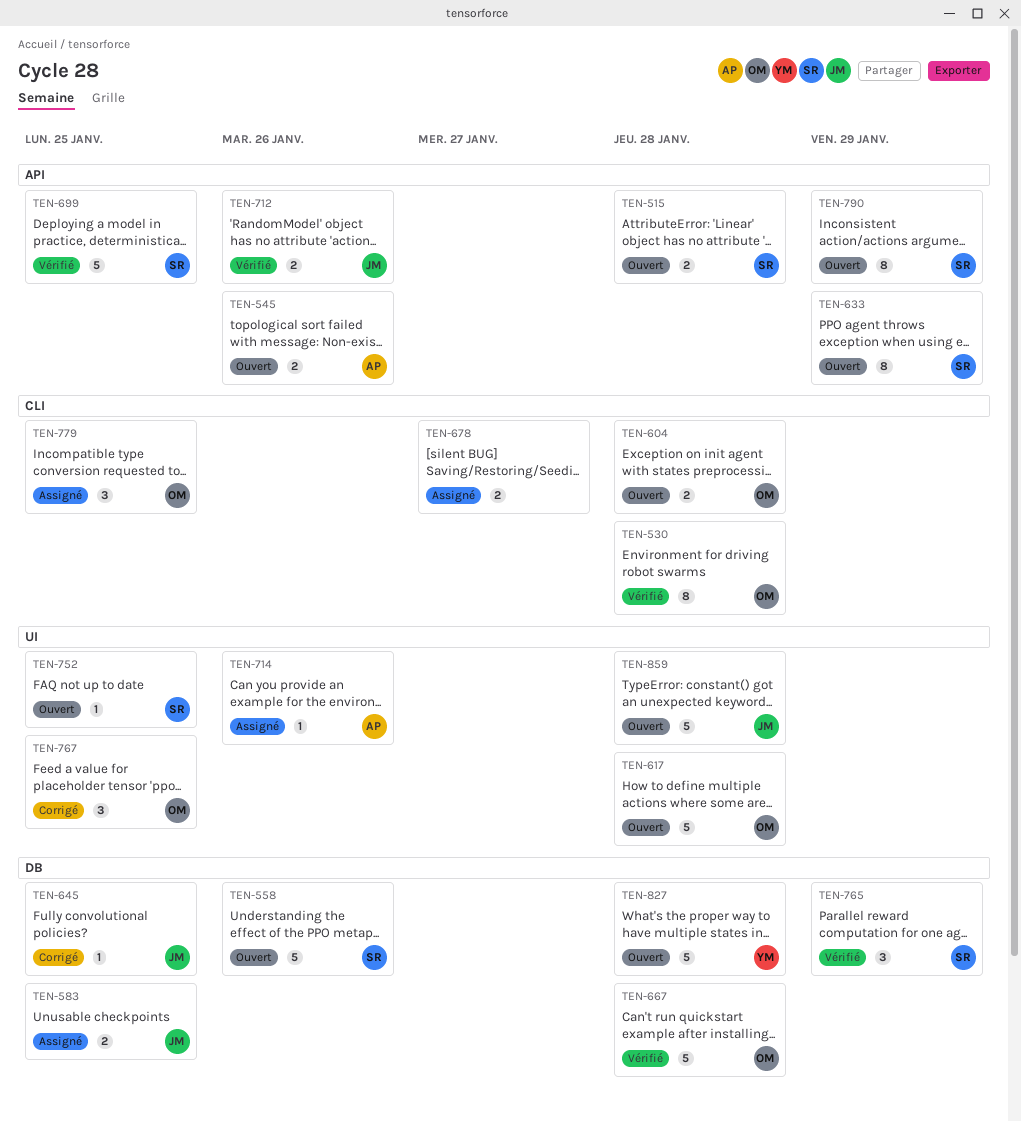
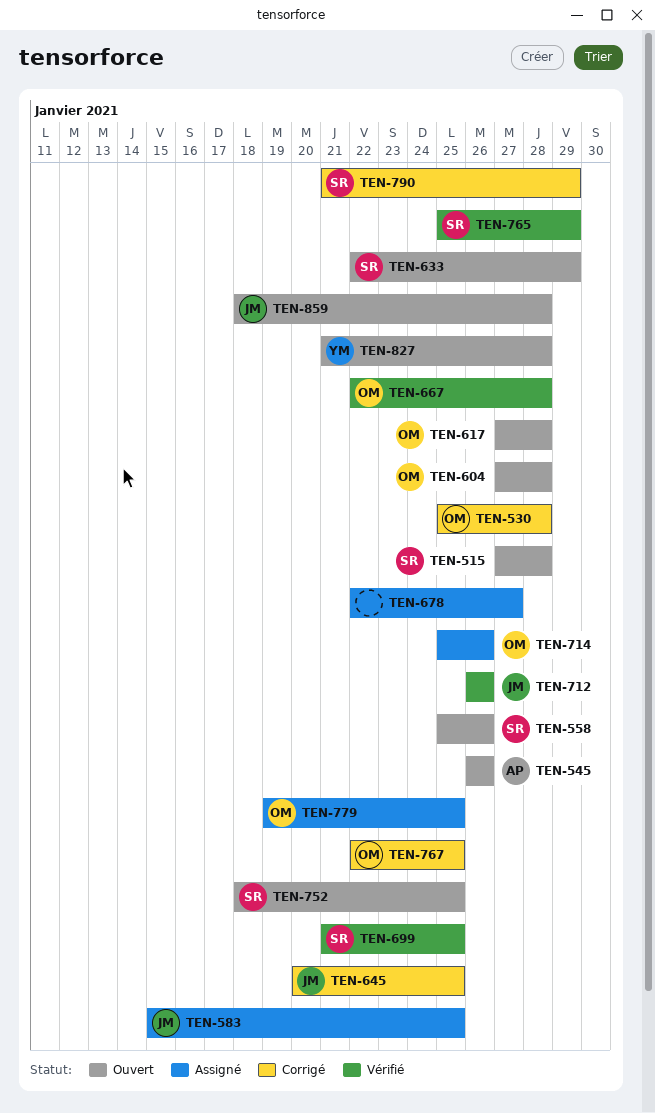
TEN-530, status: Vérifié -> Corrigé
TEN-714, owner: AP -> OM
TEN-790, status: Ouvert -> Corrigé

